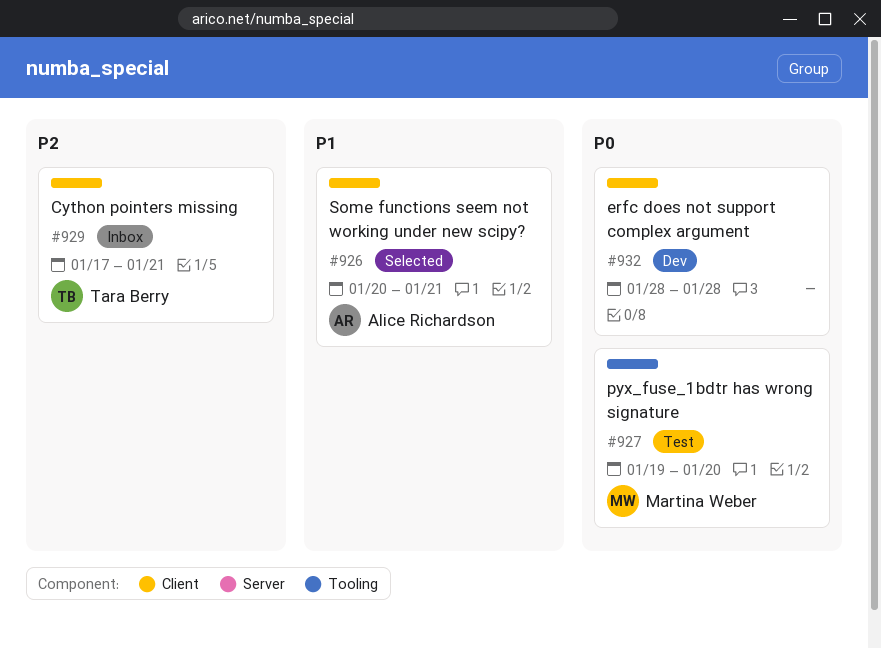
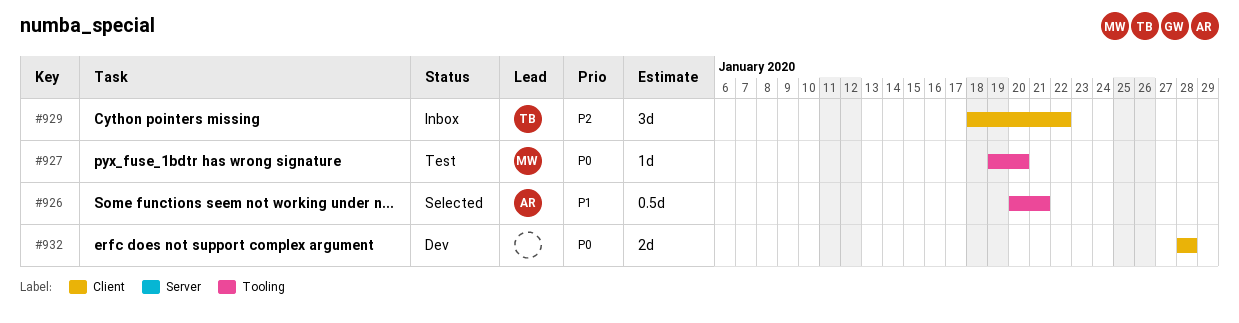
#926, label: Client -> Tooling
#929, start: Jan 17 -> Jan 18
#929, due: Jan 21 -> Jan 22

